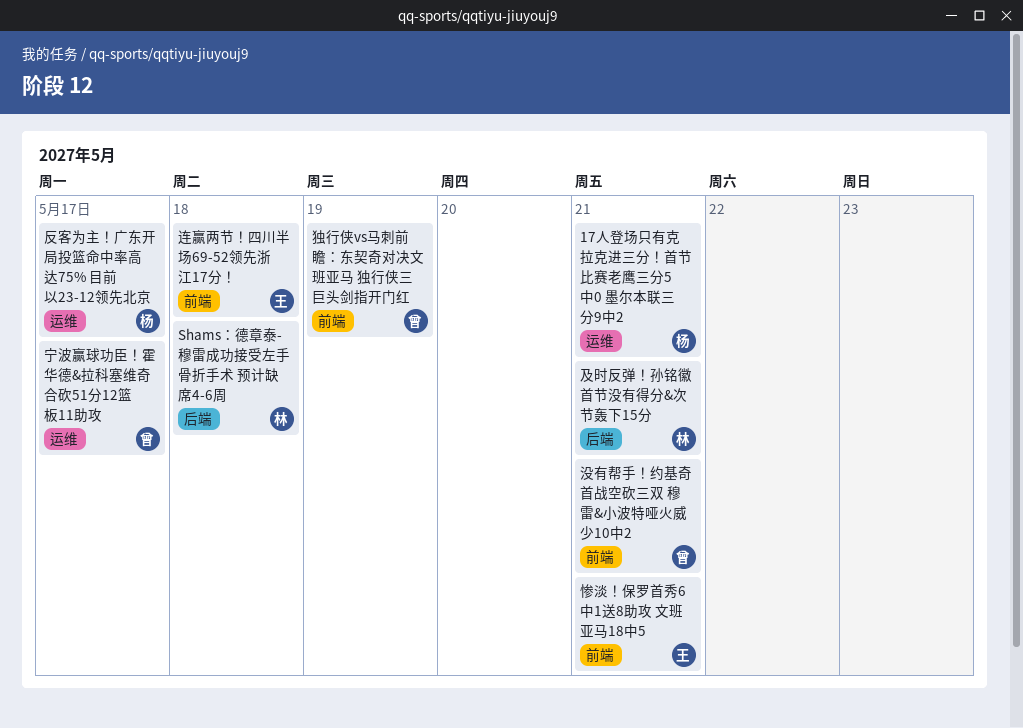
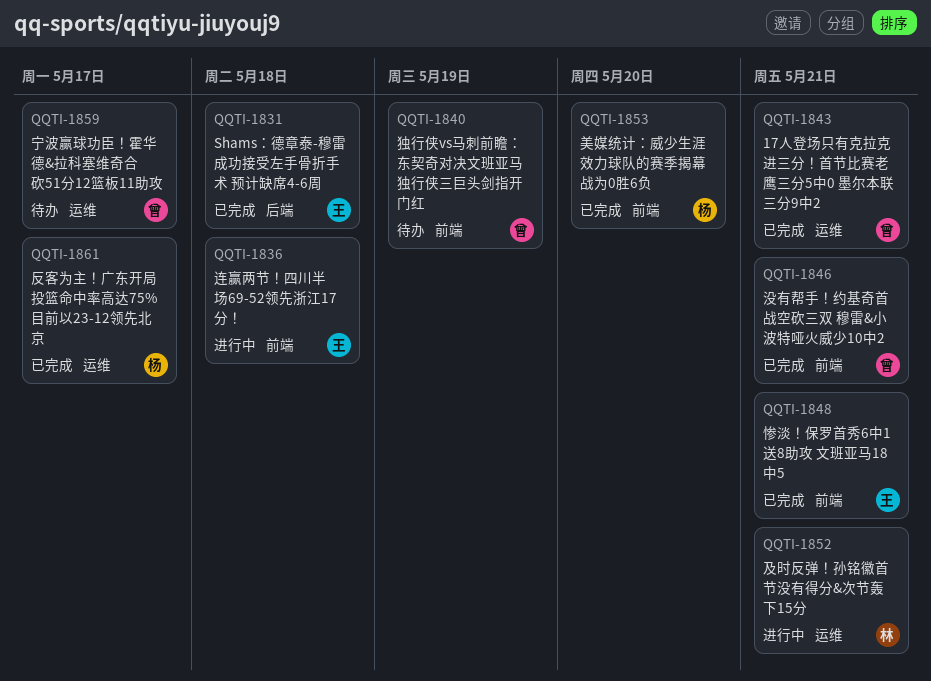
17人登场只有克拉克进三分！首节比赛老鹰三分5中0 墨尔本联三分9中2, owner: 杨 -> 曾
Shams：德章泰-穆雷成功接受左手骨折手术 预计缺席4-6周, owner: 林 -> 王
及时反弹！孙铭徽首节没有得分&次节轰下15分, label: 后端 -> 运维
美媒统计：威少生涯效力球队的赛季揭幕战为0胜6负: none -> present

